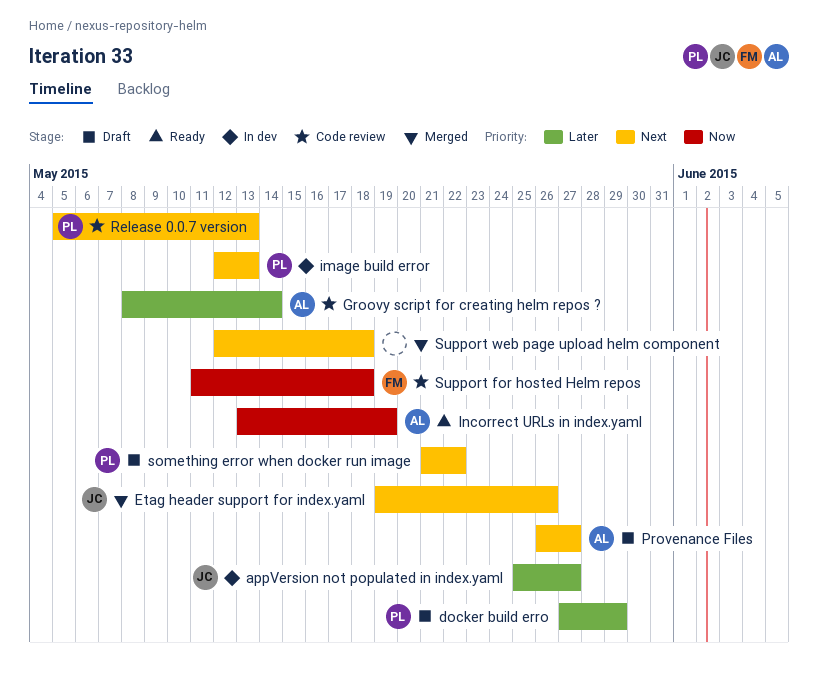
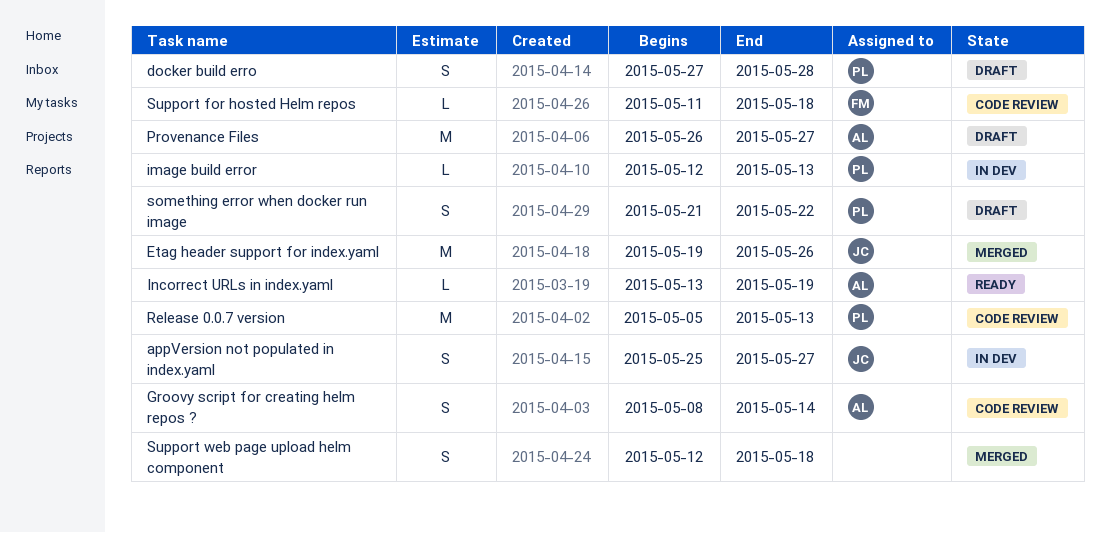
docker build erro, due: May 29 -> May 28

